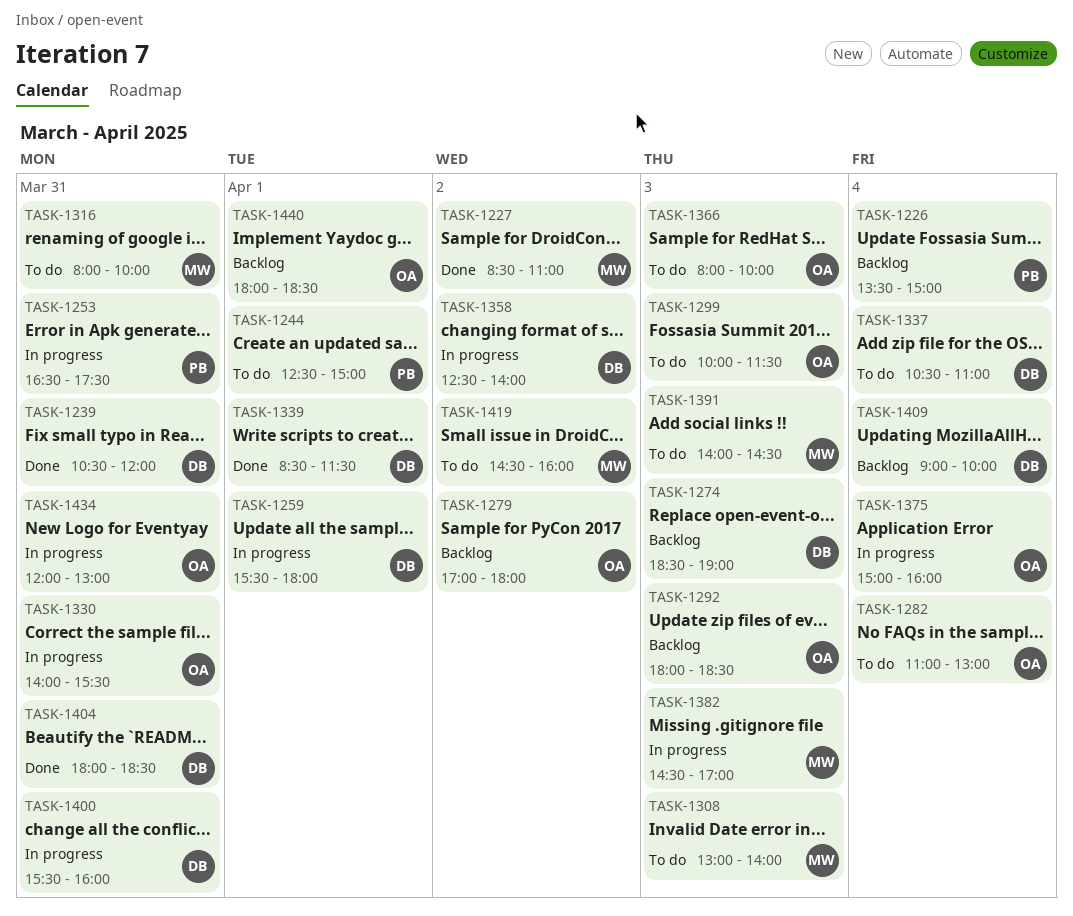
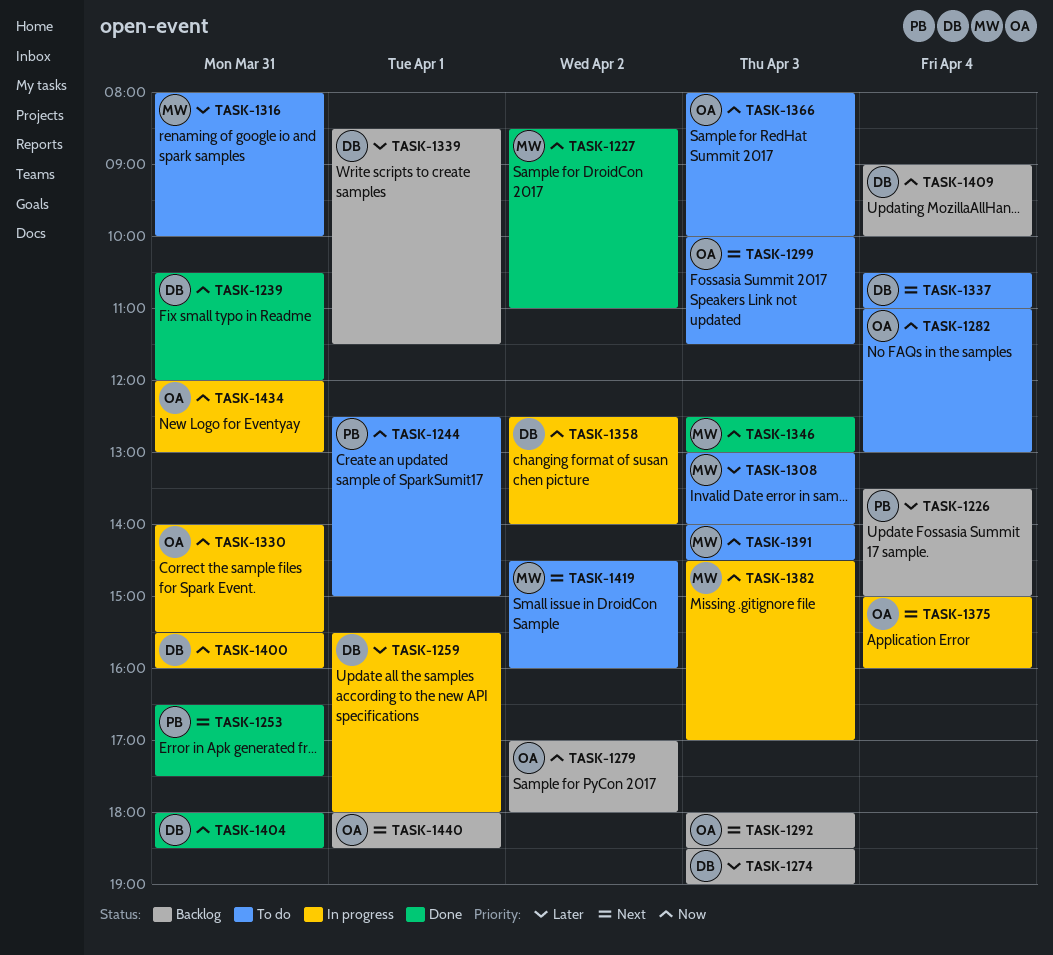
TASK-1253, status: In progress -> Done
TASK-1339, status: Done -> Backlog
TASK-1346: none -> present

